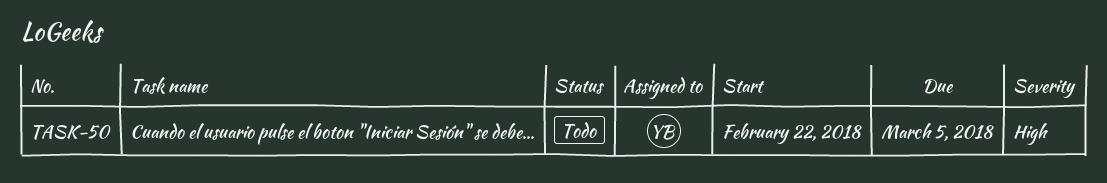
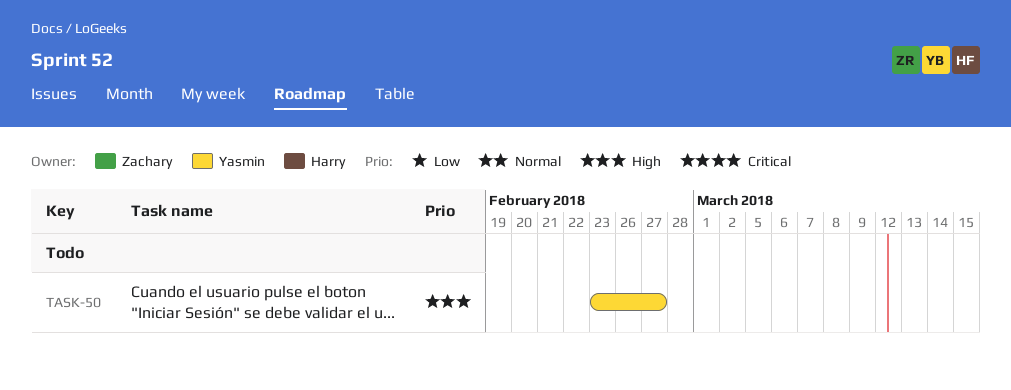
TASK-50, start: Feb 22 -> Feb 23
TASK-50, due: Mar 5 -> Feb 27

